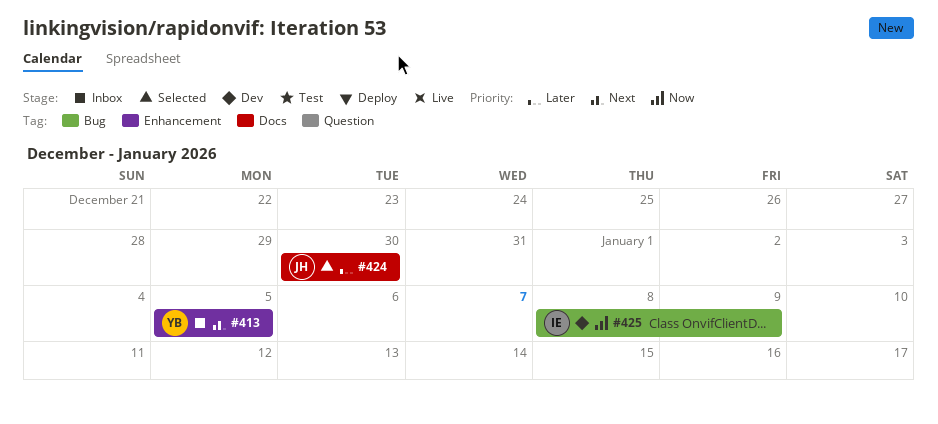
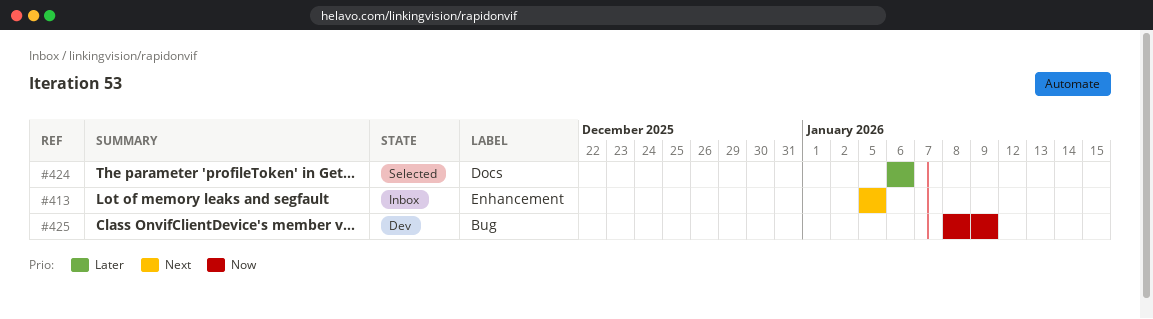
#424, start: Dec 30 -> Jan 6
#424, due: Dec 30 -> Jan 6

